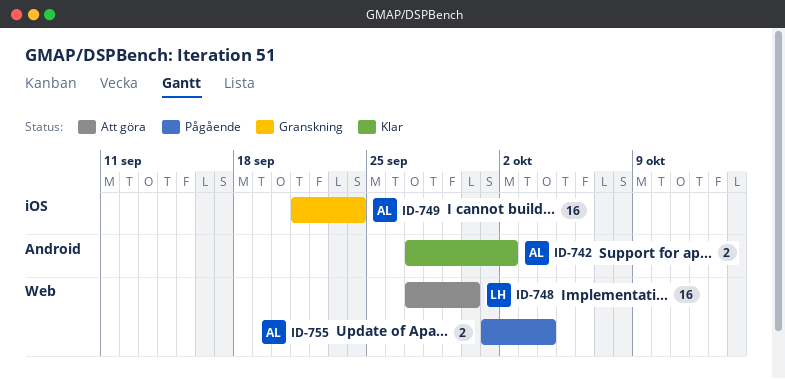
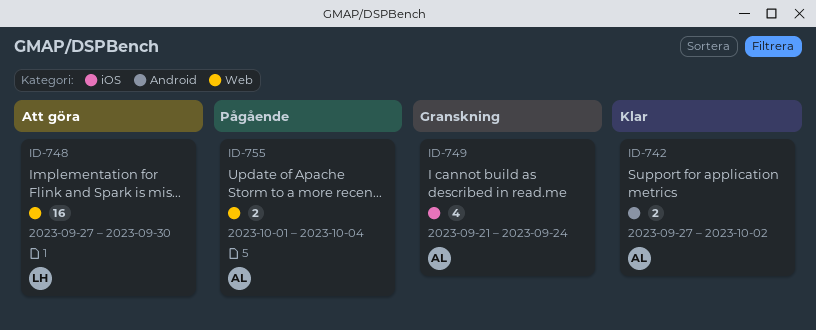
ID-749, estimate: 16 -> 4

